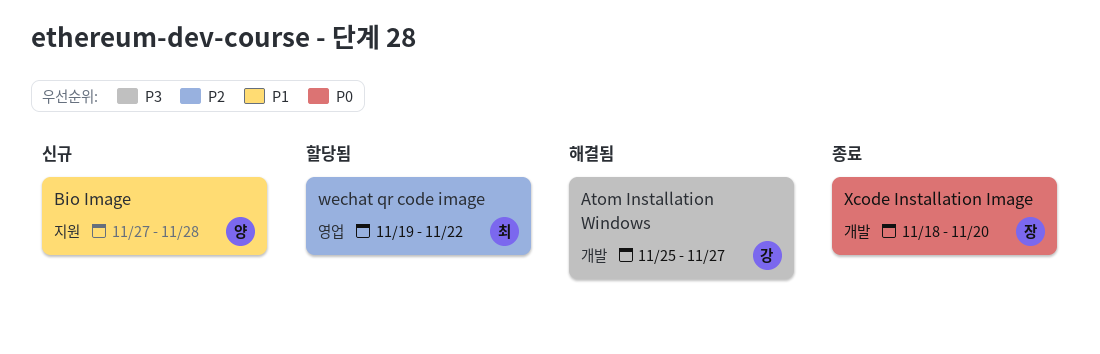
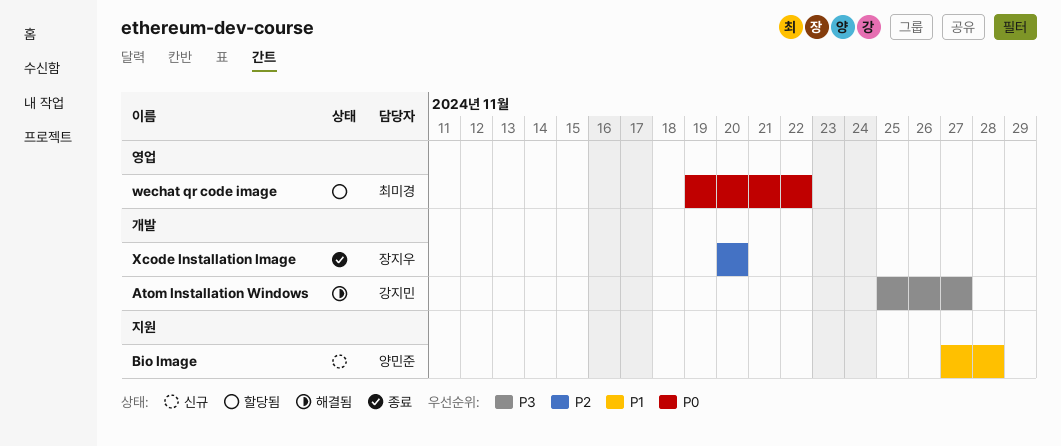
wechat qr code image, priority: P2 -> P0
Xcode Installation Image, priority: P0 -> P2
Xcode Installation Image, start: Nov 18 -> Nov 20

